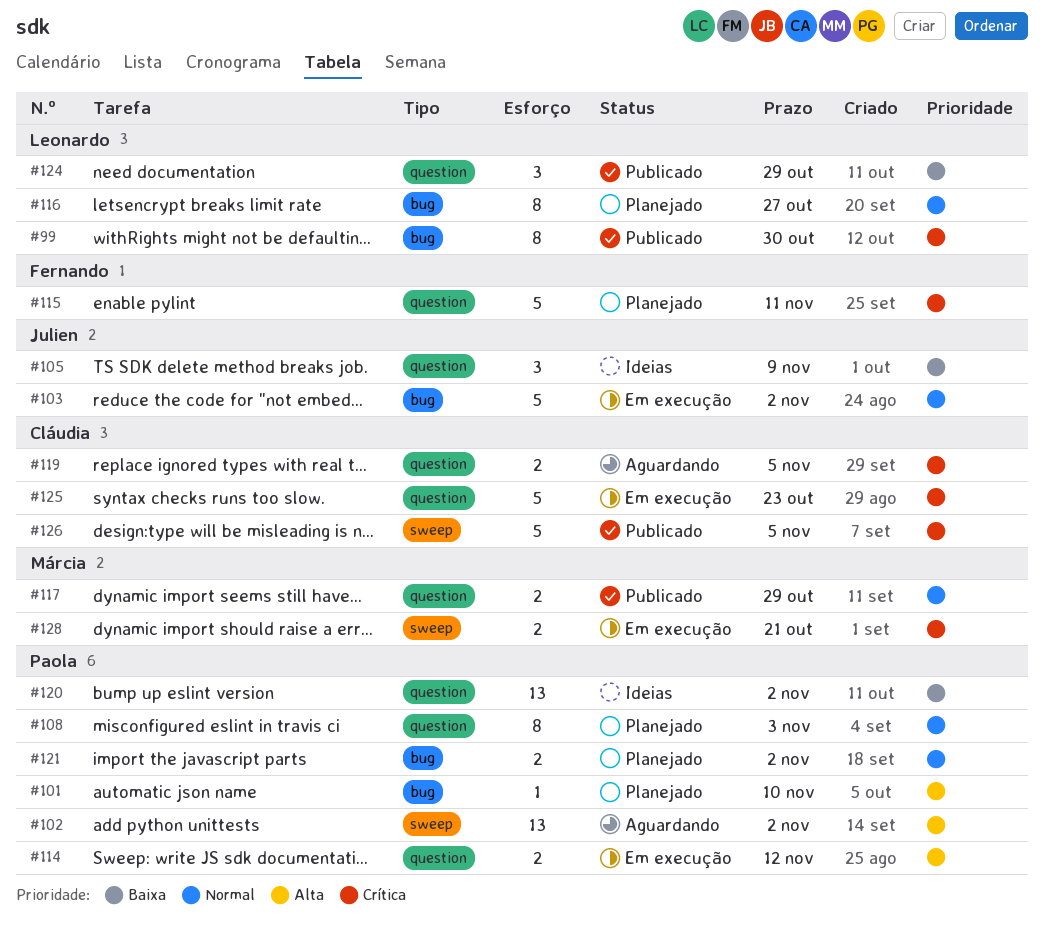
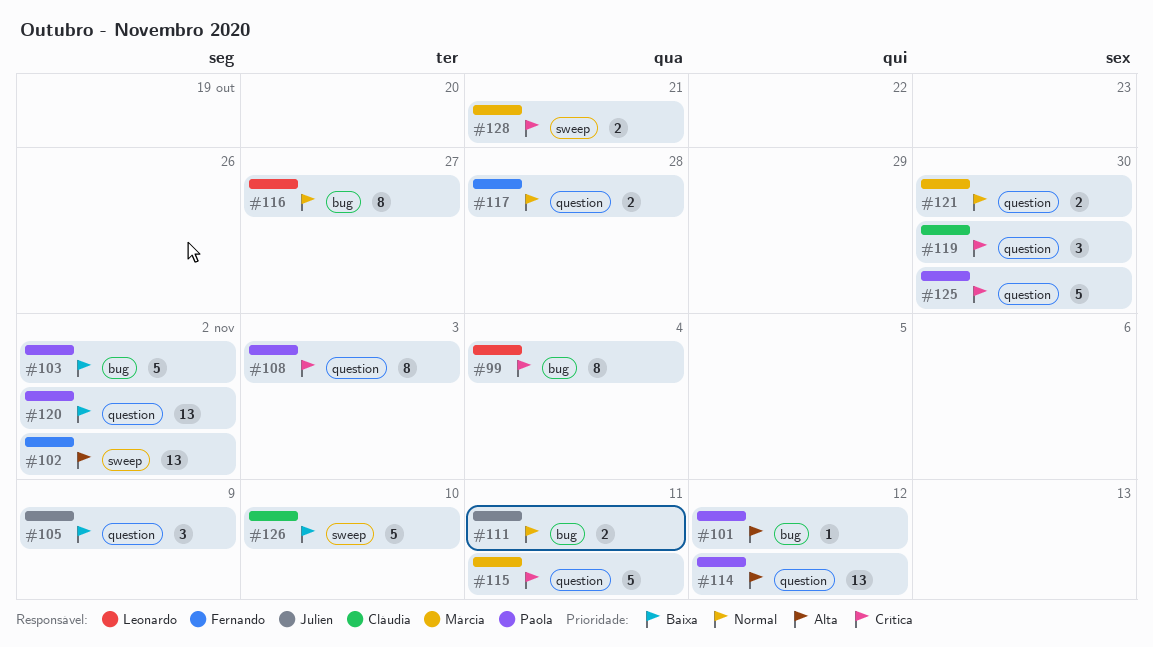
#99, due: Oct 30 -> Nov 4
#101, due: Nov 10 -> Nov 12
#102, owner: Paola -> Fernando
#103, owner: Julien -> Paola
#103, priority: Normal -> Baixa
#108, priority: Normal -> Crítica
#111: none -> present
#114, estimate: 2 -> 13
#115, owner: Fernando -> Márcia
#117, owner: Márcia -> Fernando
#117, due: Oct 29 -> Oct 28
#119, estimate: 2 -> 3
#119, due: Nov 5 -> Oct 30
#121, owner: Paola -> Márcia
#121, label: bug -> question
#121, due: Nov 2 -> Oct 30
#124: present -> none
#125, owner: Cláudia -> Paola
#125, due: Oct 23 -> Oct 30
#126, priority: Crítica -> Baixa
#126, due: Nov 5 -> Nov 10

